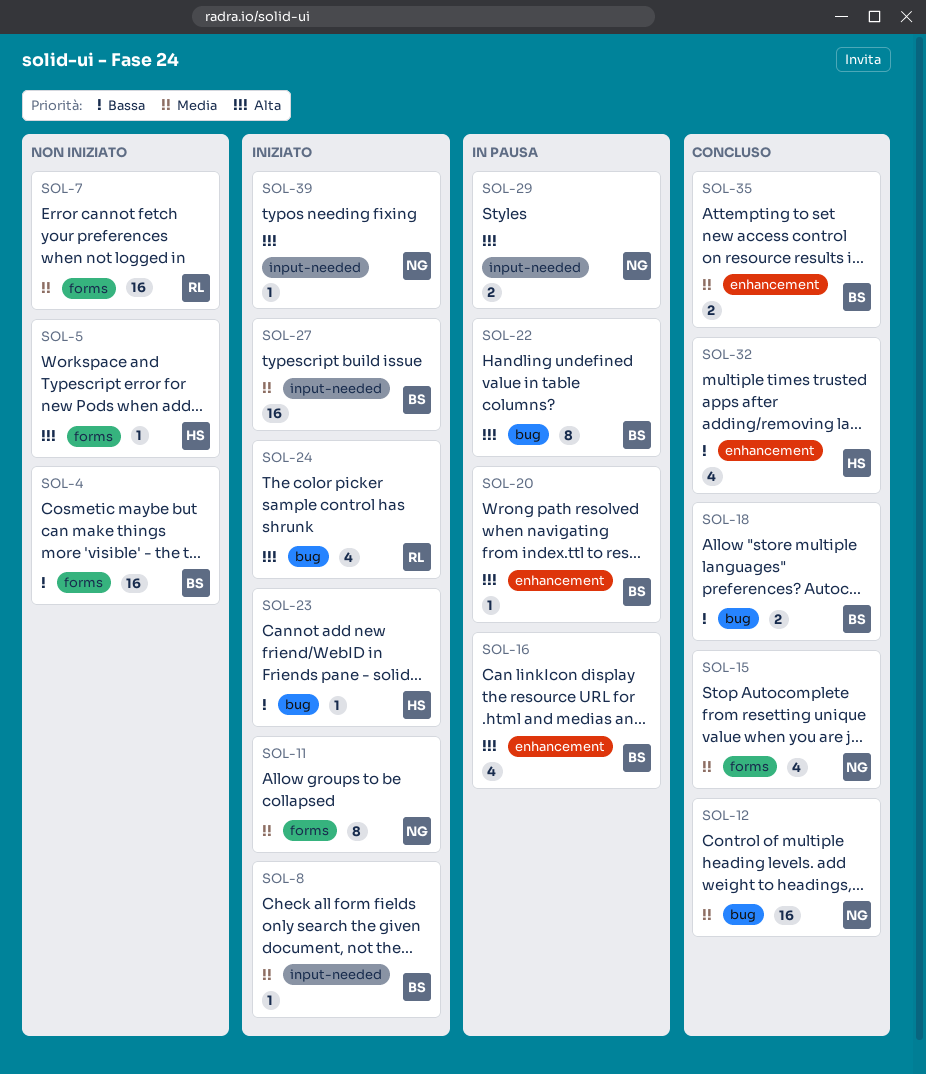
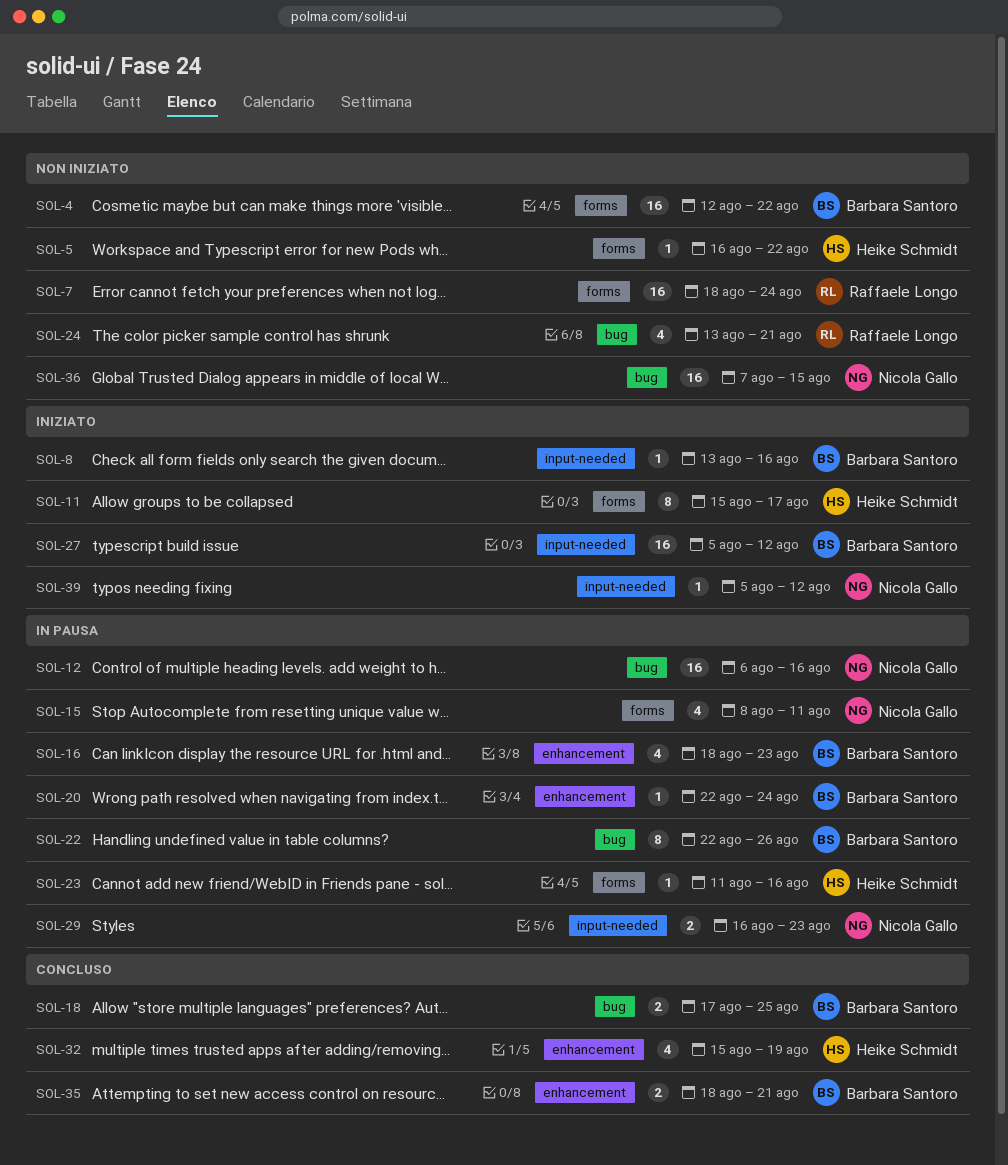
SOL-11, owner: Nicola Gallo -> Heike Schmidt
SOL-12, status: Concluso -> In pausa
SOL-15, status: Concluso -> In pausa
SOL-23, status: Iniziato -> In pausa
SOL-23, label: bug -> forms
SOL-24, status: Iniziato -> Non iniziato
SOL-36: none -> present

